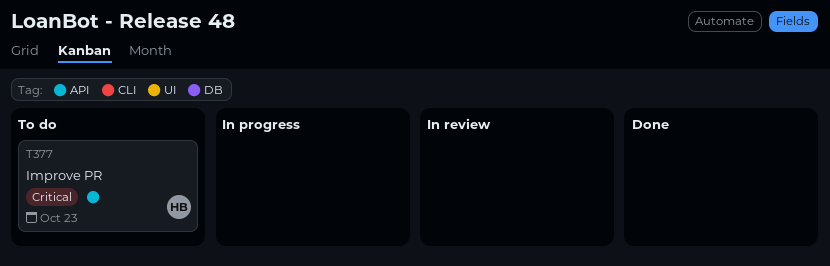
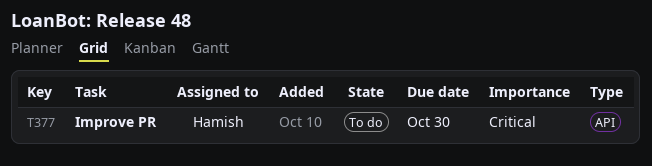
T377, due: Oct 23 -> Oct 30

